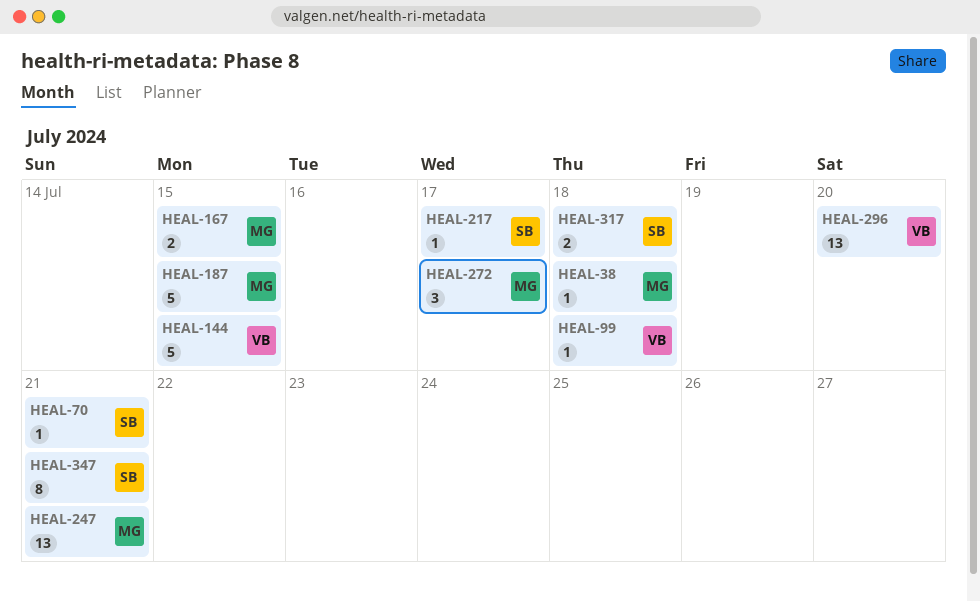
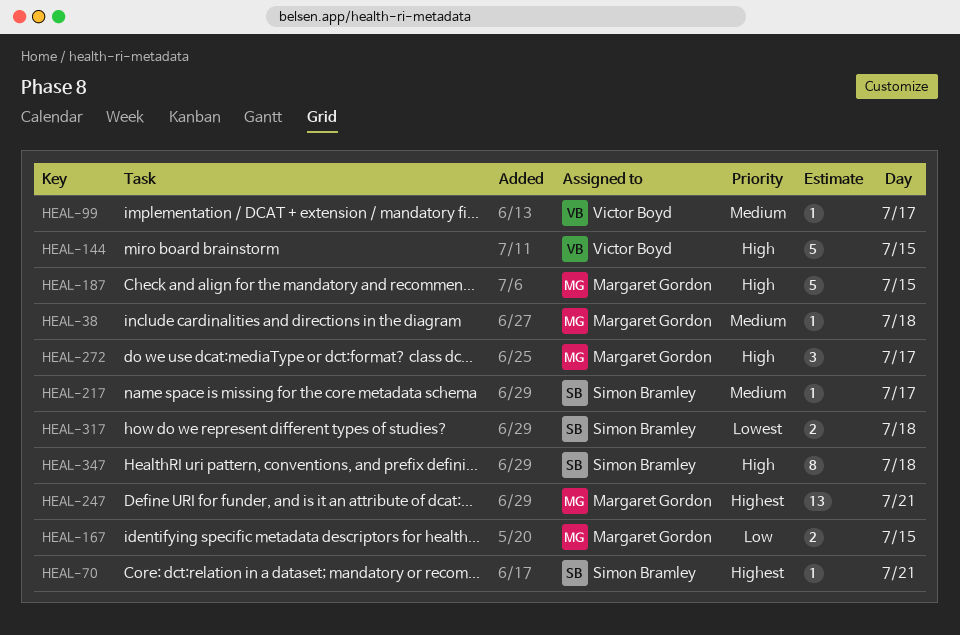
HEAL-99, day: Jul 18 -> Jul 17
HEAL-296: present -> none
HEAL-347, day: Jul 21 -> Jul 18

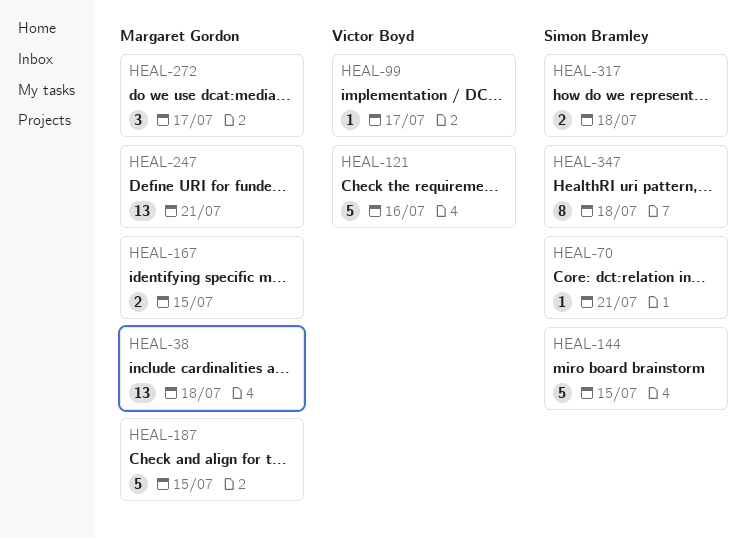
HEAL-38, estimate: 1 -> 13
HEAL-121: none -> present
HEAL-144, owner: Victor Boyd -> Simon Bramley
HEAL-217: present -> none

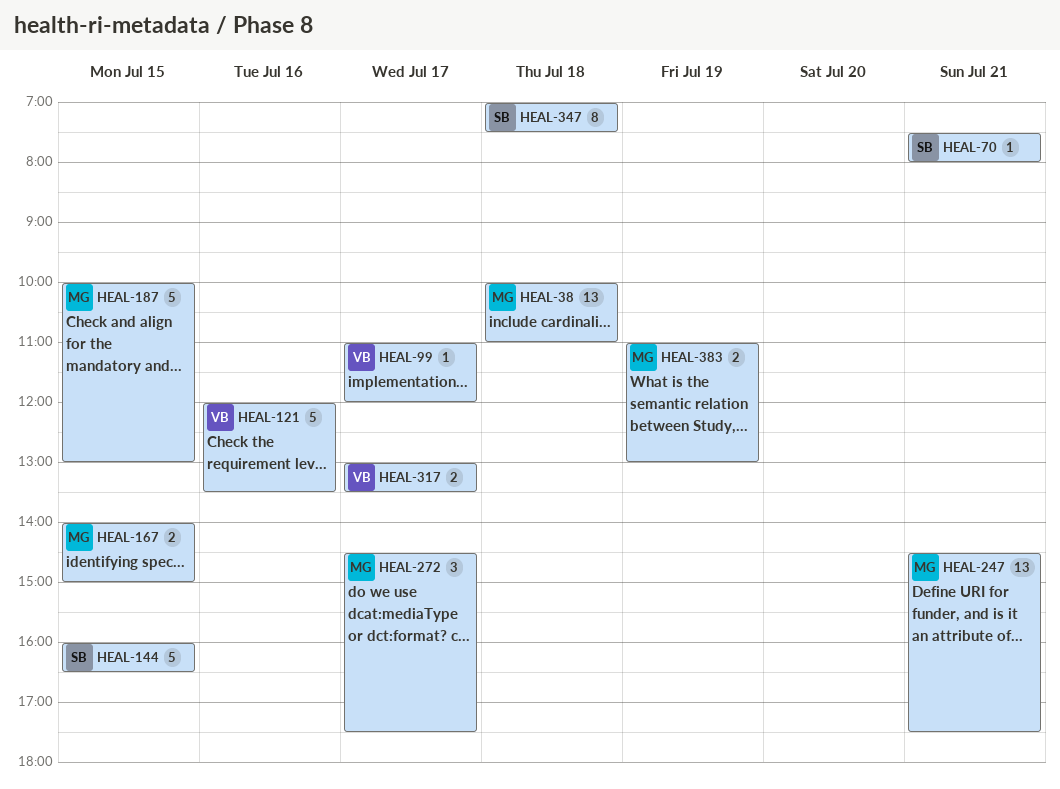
HEAL-317, owner: Simon Bramley -> Victor Boyd
HEAL-317, day: Jul 18 -> Jul 17
HEAL-383: none -> present

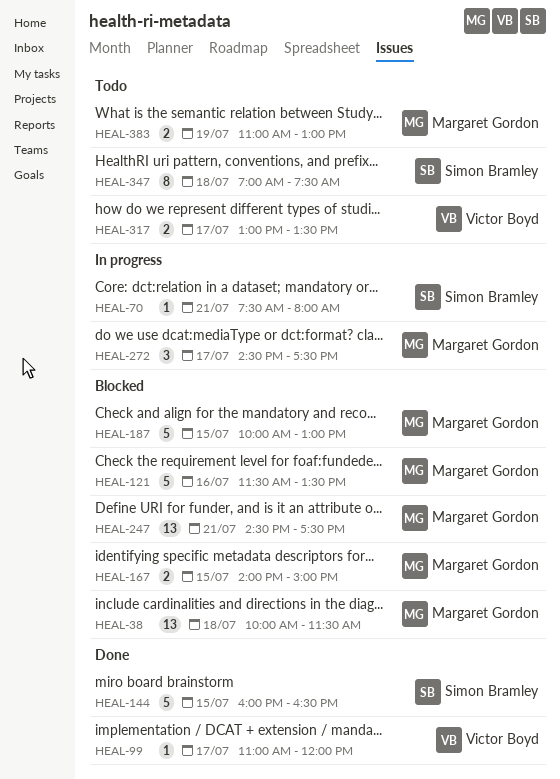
HEAL-38, ends: 11:00 -> 11:30
HEAL-121, owner: Victor Boyd -> Margaret Gordon
HEAL-121, begins: 12:00 -> 11:30

